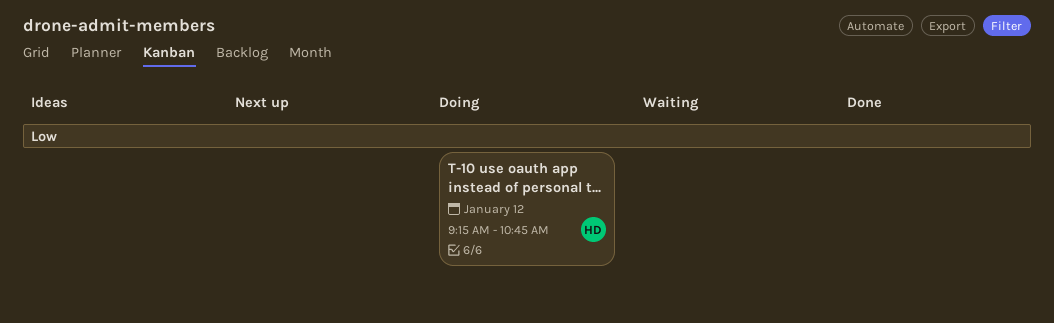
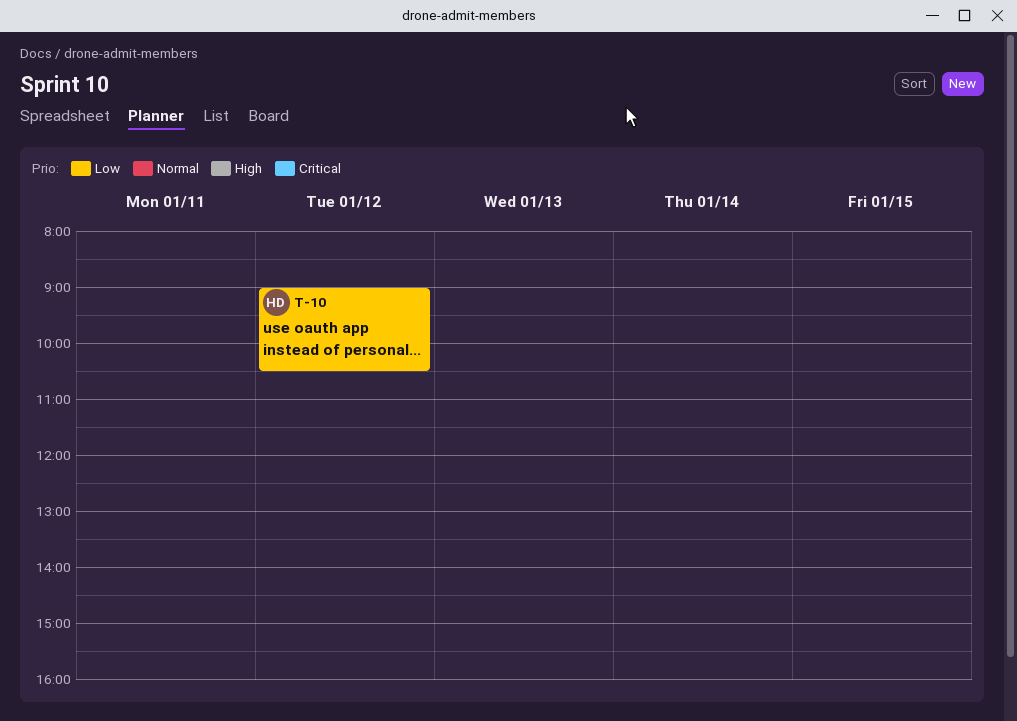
T-10, begins: 09:15 -> 09:00
T-10, ends: 10:45 -> 10:30

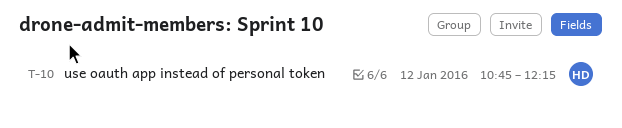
T-10, begins: 09:00 -> 10:45
T-10, ends: 10:30 -> 12:15

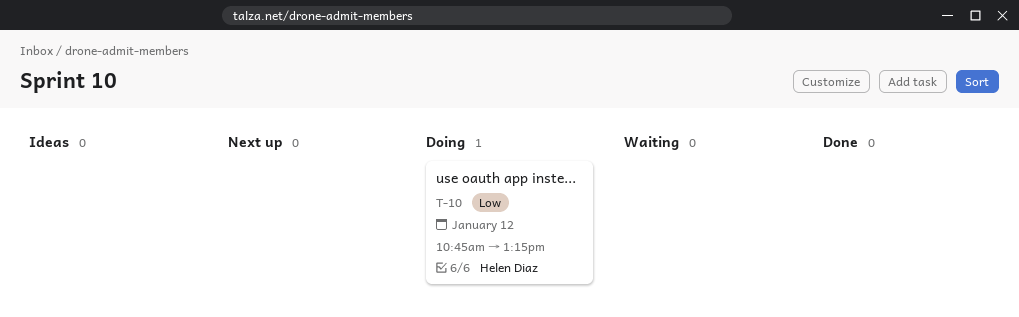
T-10, ends: 12:15 -> 13:15

